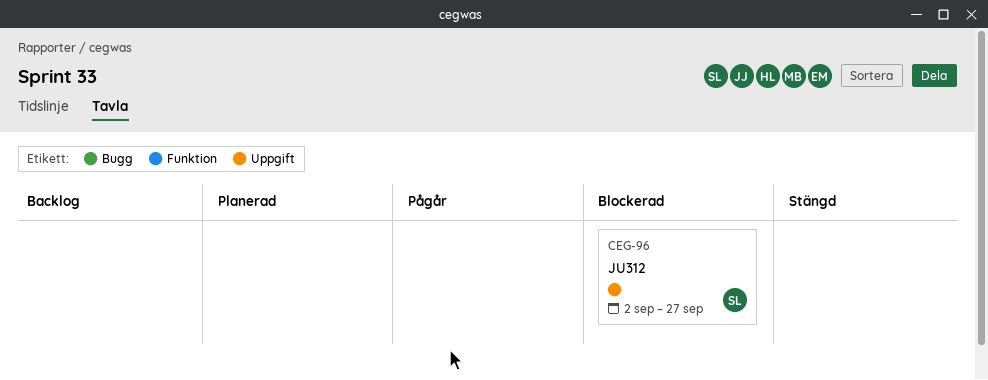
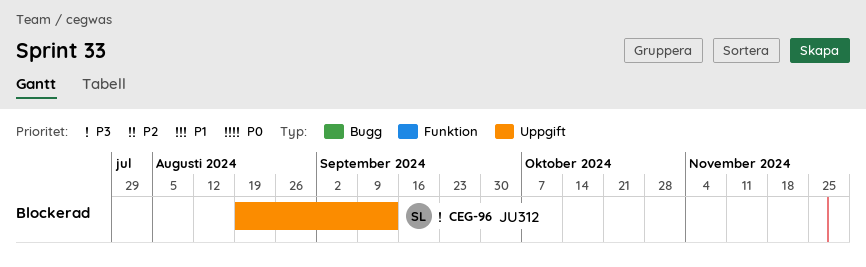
CEG-96, start: Sep 2 -> Aug 19
CEG-96, due: Sep 27 -> Sep 13

